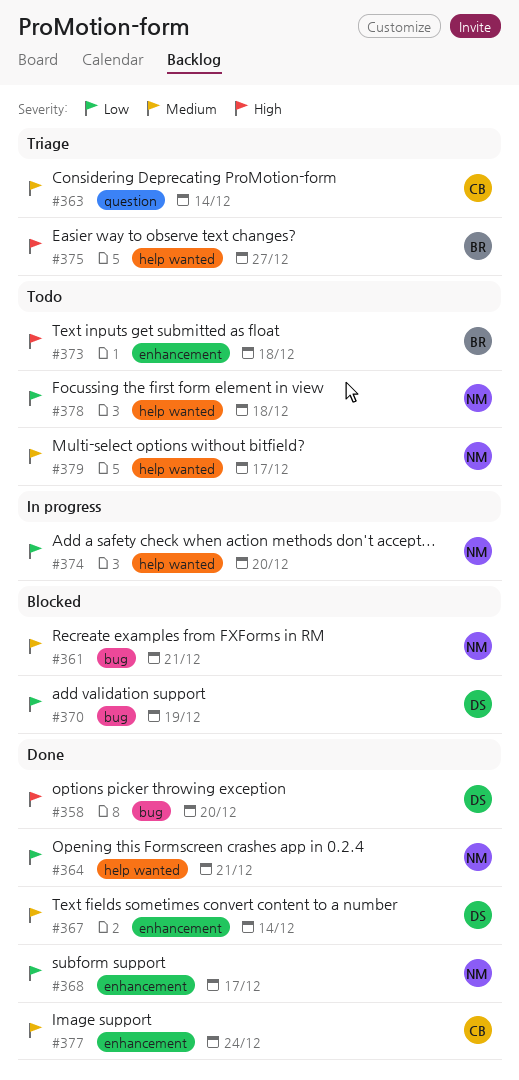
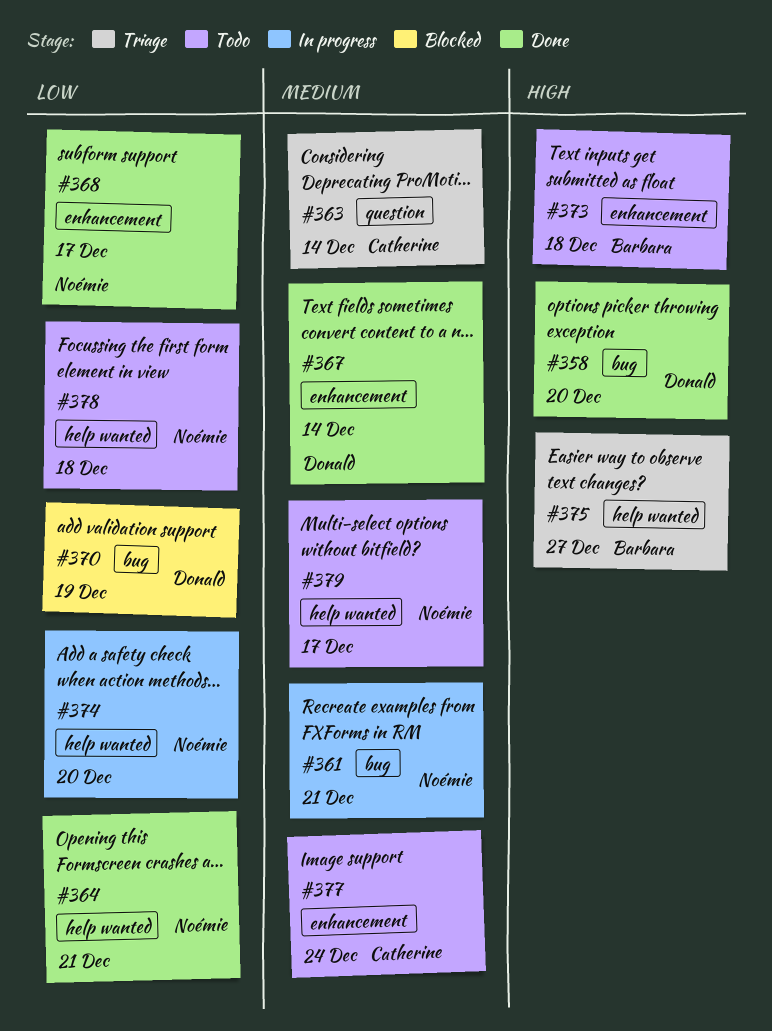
#361, status: Blocked -> In progress
#377, status: Done -> Todo

